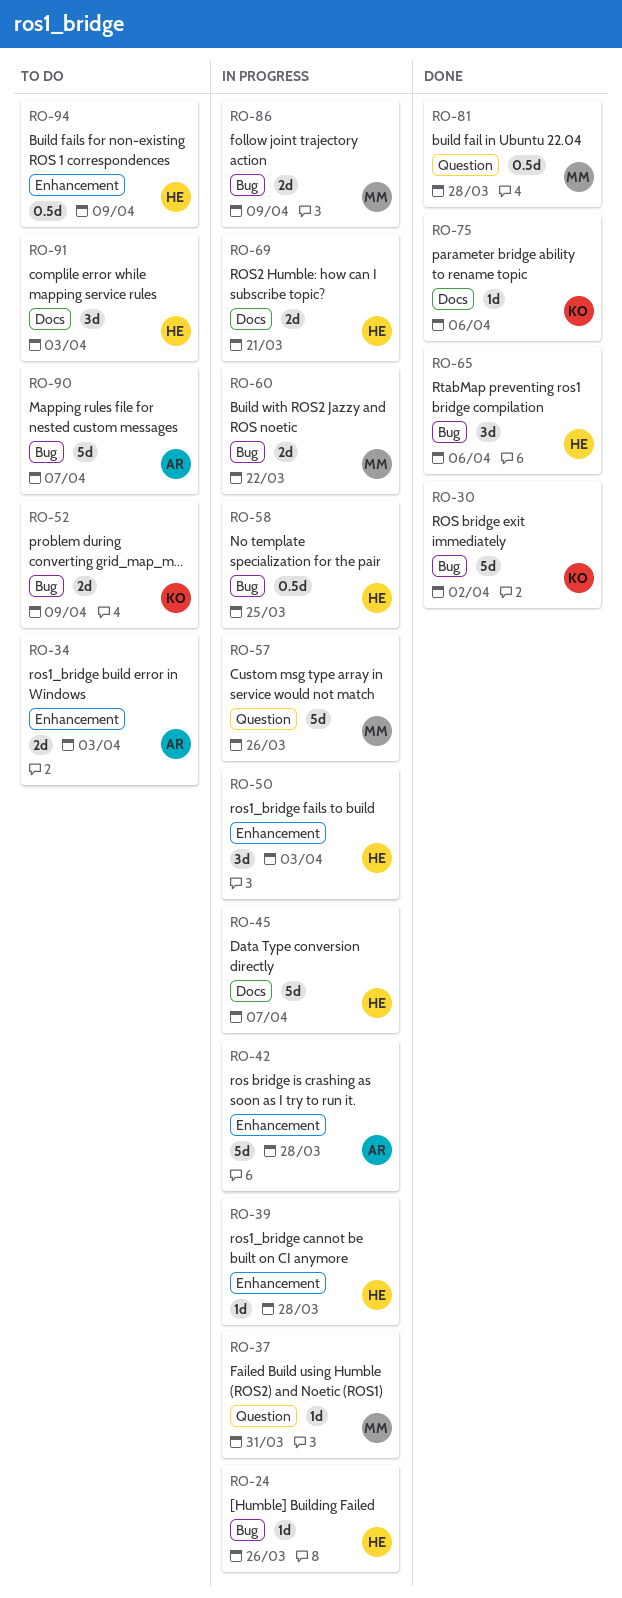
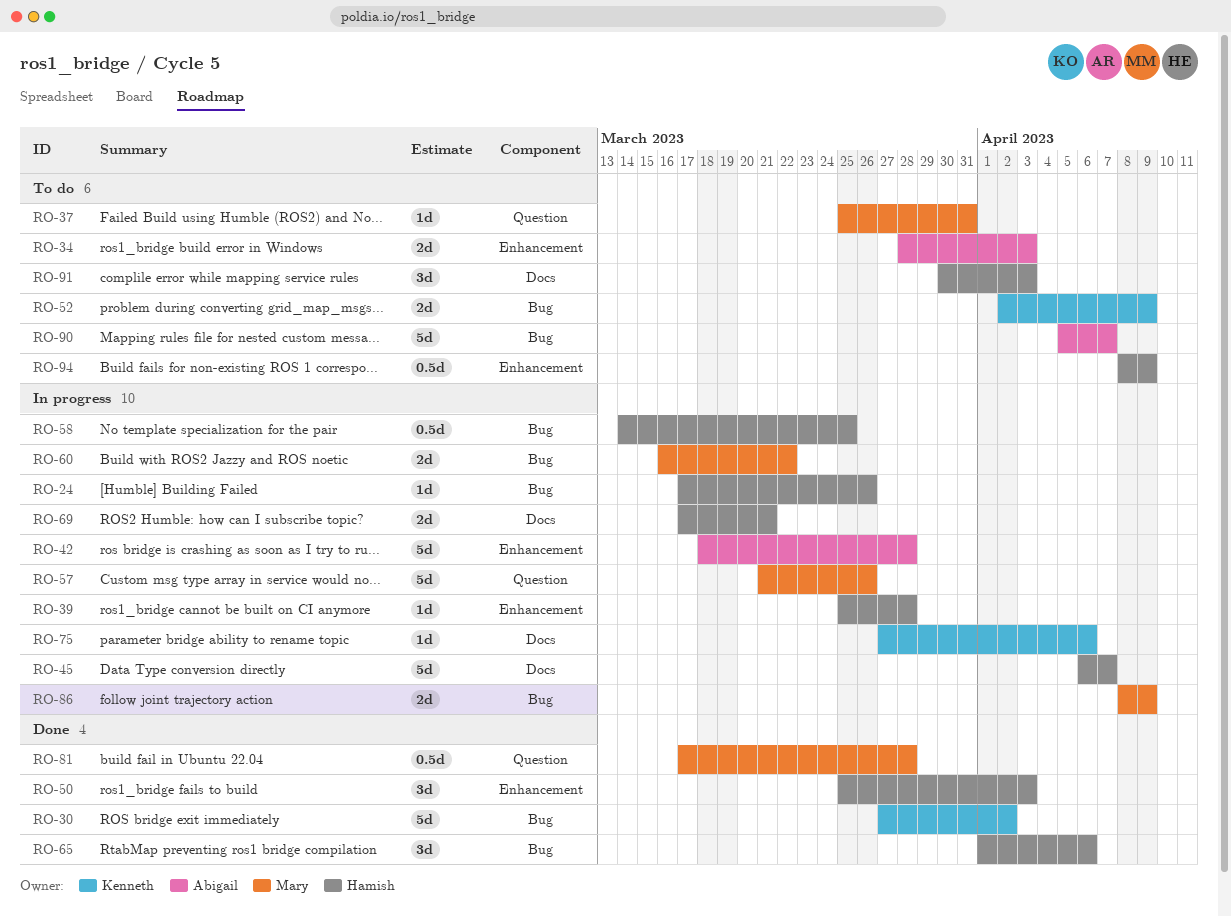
RO-37, status: In progress -> To do
RO-50, status: In progress -> Done
RO-75, status: Done -> In progress

